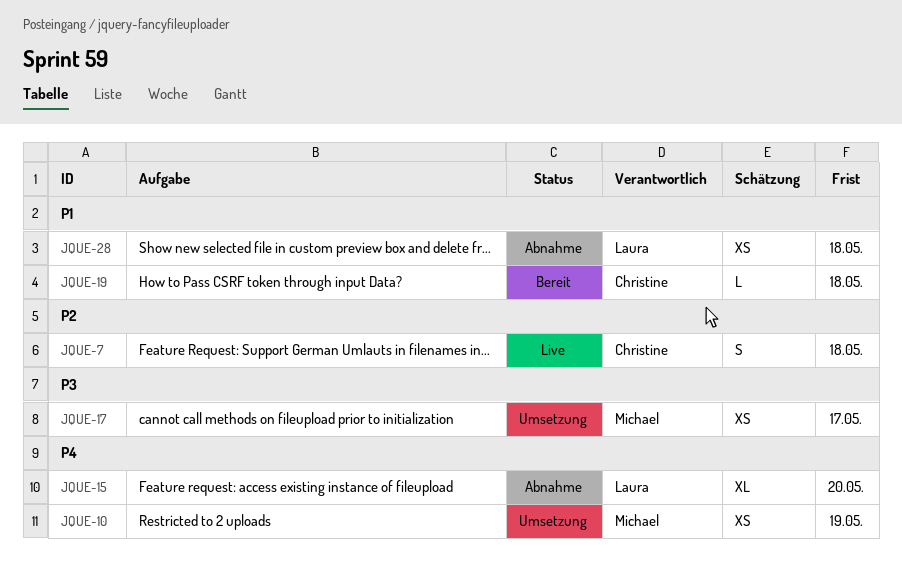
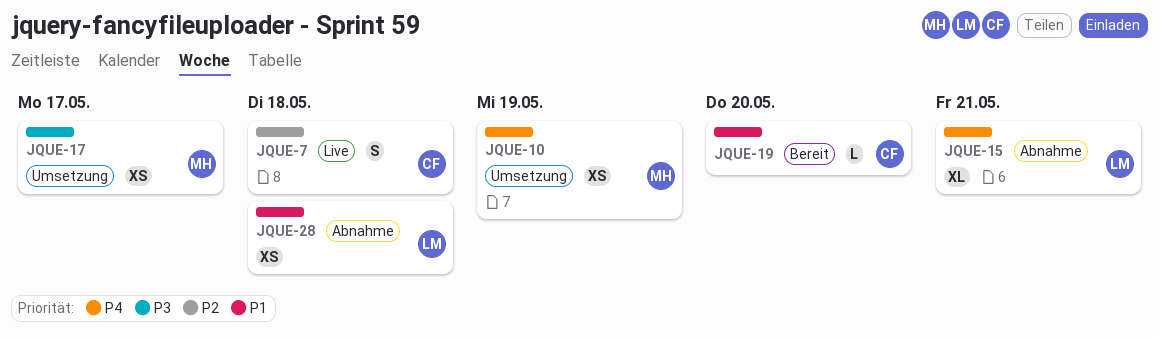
JQUE-15, due: May 20 -> May 21
JQUE-19, due: May 18 -> May 20

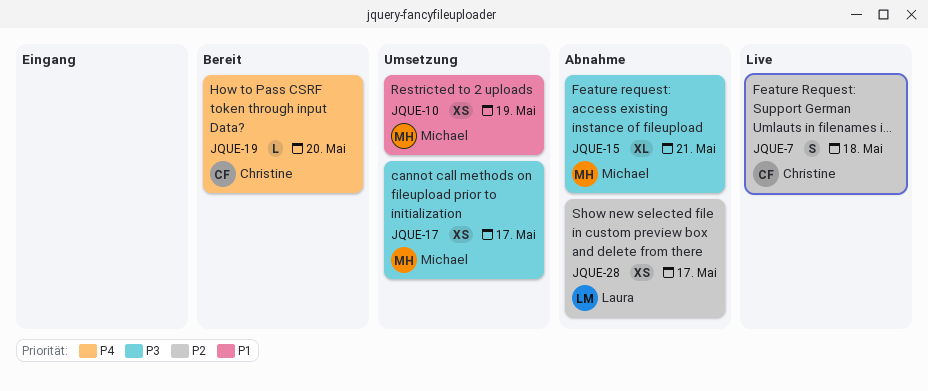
JQUE-10, priority: P4 -> P1
JQUE-15, owner: Laura -> Michael
JQUE-15, priority: P4 -> P3
JQUE-19, priority: P1 -> P4
JQUE-28, priority: P1 -> P2
JQUE-28, due: May 18 -> May 17

